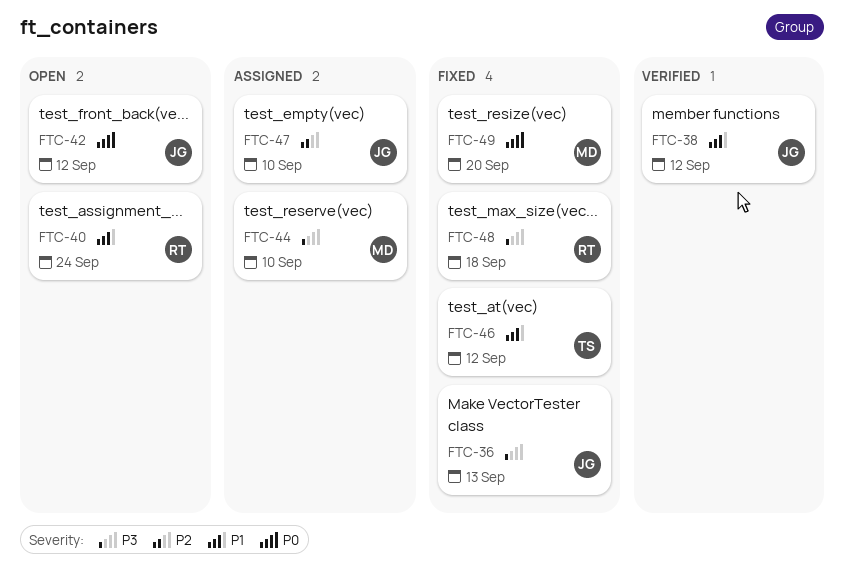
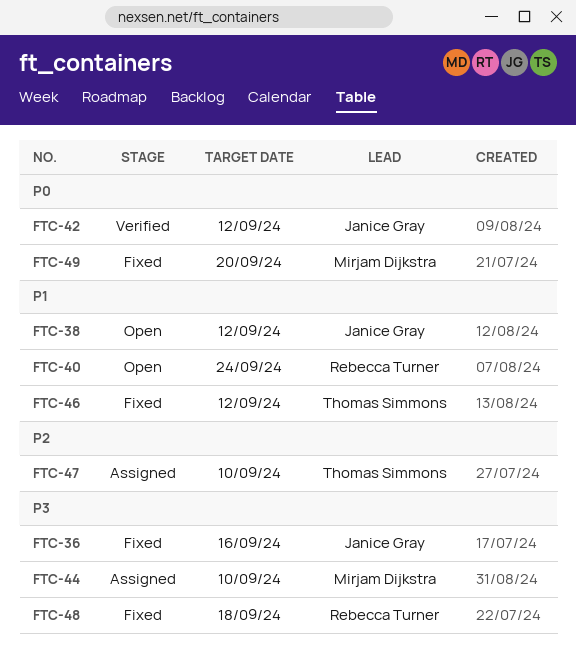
FTC-36, due: Sep 13 -> Sep 16
FTC-38, status: Verified -> Open
FTC-42, status: Open -> Verified
FTC-47, owner: Janice Gray -> Thomas Simmons

